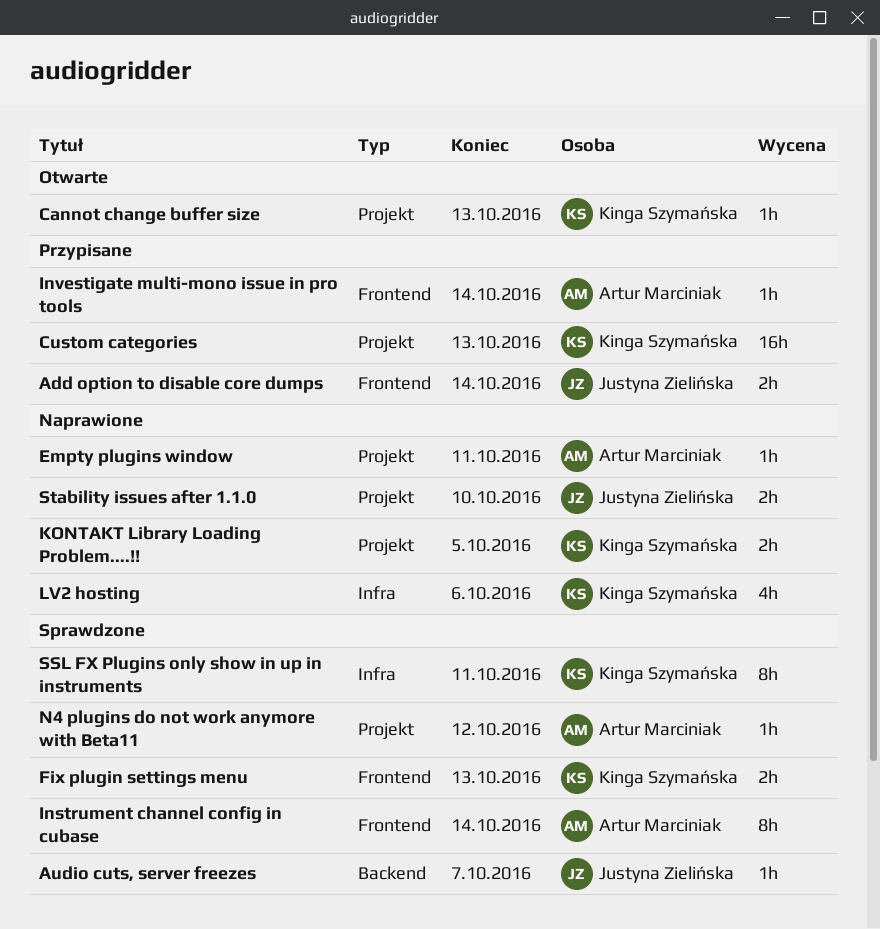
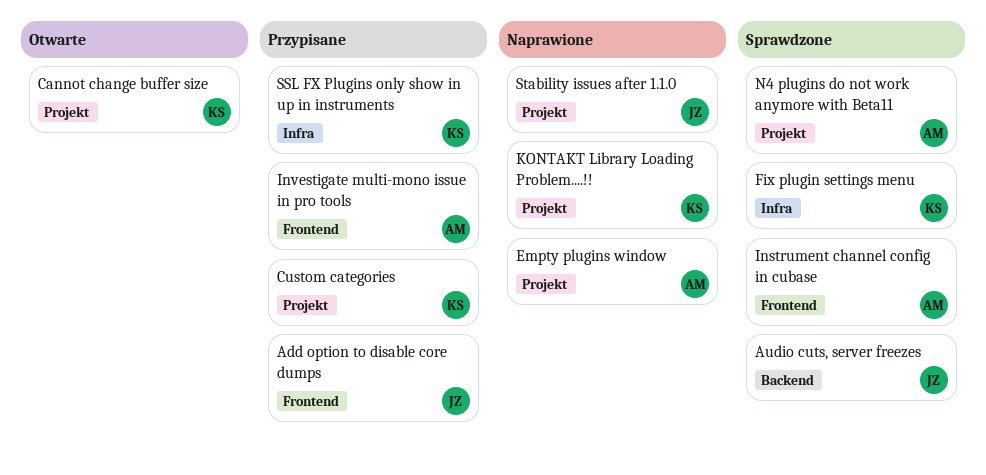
Fix plugin settings menu, label: Frontend -> Infra
LV2 hosting: present -> none
SSL FX Plugins only show in up in instruments, status: Sprawdzone -> Przypisane

